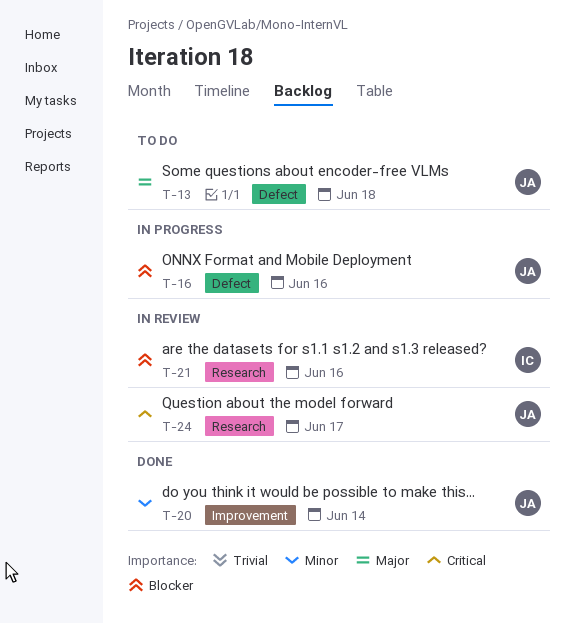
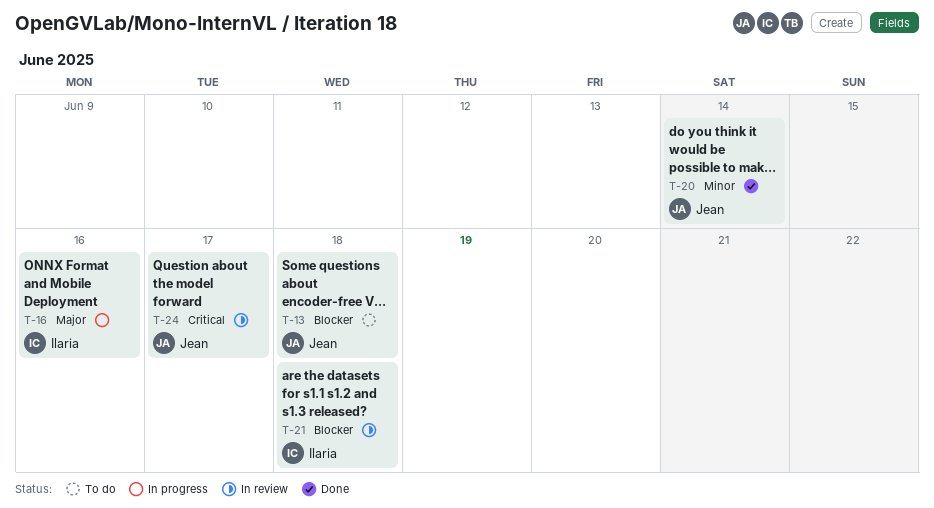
T-13, priority: Major -> Blocker
T-16, owner: Jean -> Ilaria
T-16, priority: Blocker -> Major
T-21, due: Jun 16 -> Jun 18

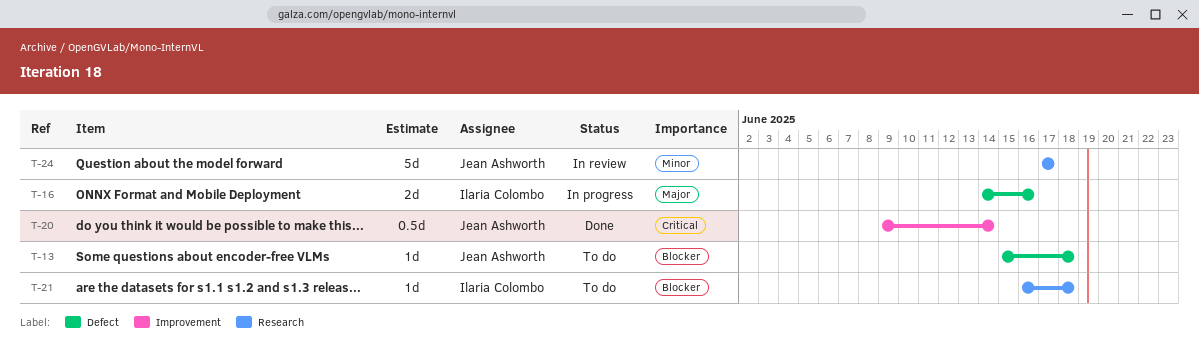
T-20, priority: Minor -> Critical
T-21, status: In review -> To do
T-24, priority: Critical -> Minor

